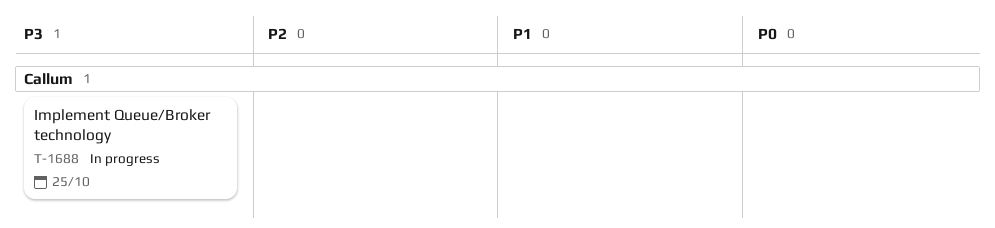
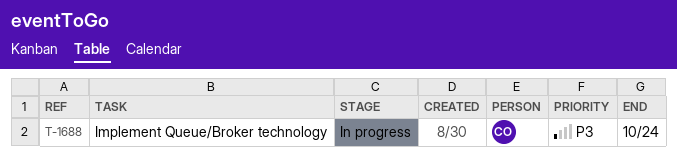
T-1688, due: Oct 25 -> Oct 24

